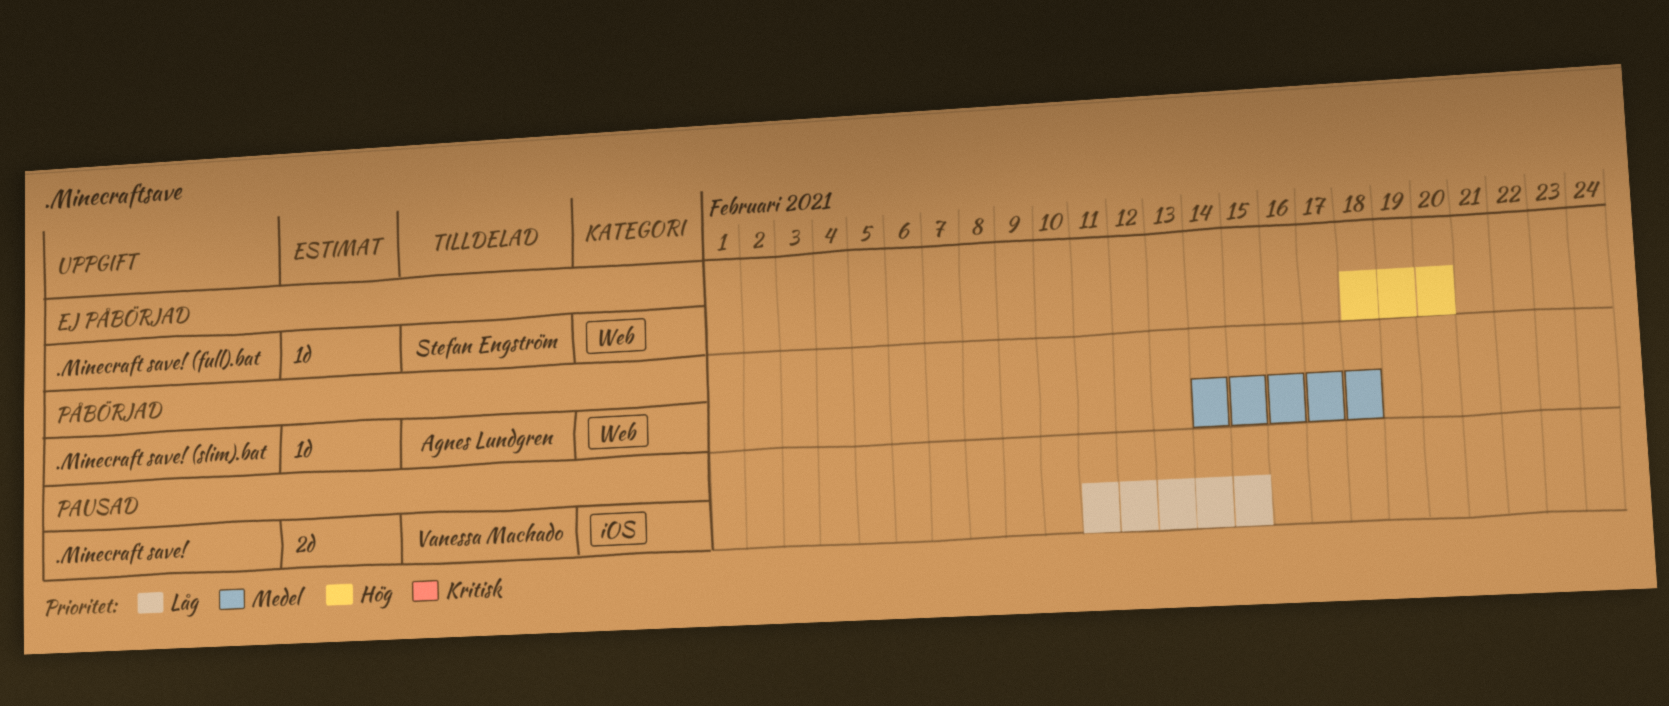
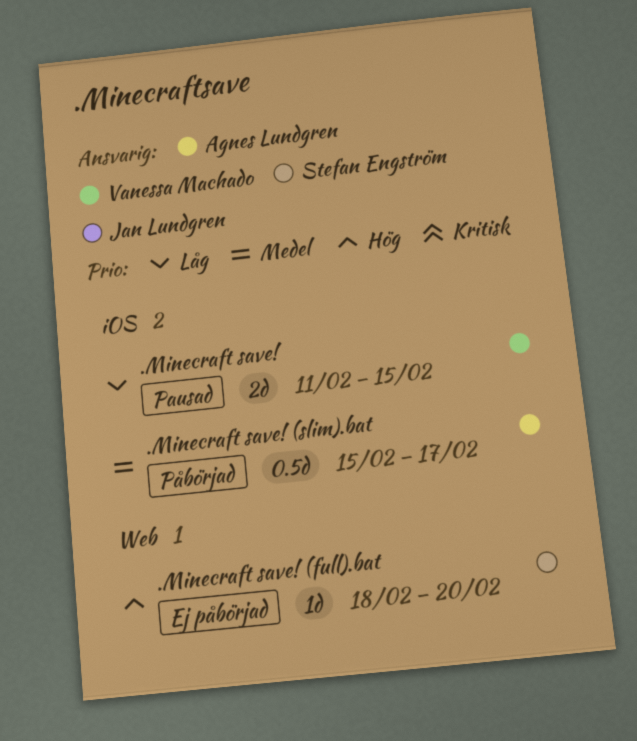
.Minecraft save! (slim).bat, label: Web -> iOS
.Minecraft save! (slim).bat, estimate: 1d -> 0.5d
.Minecraft save! (slim).bat, start: Feb 14 -> Feb 15
.Minecraft save! (slim).bat, due: Feb 18 -> Feb 17

